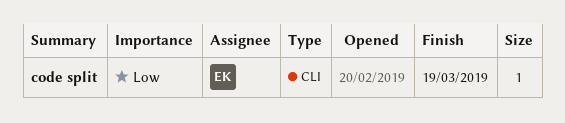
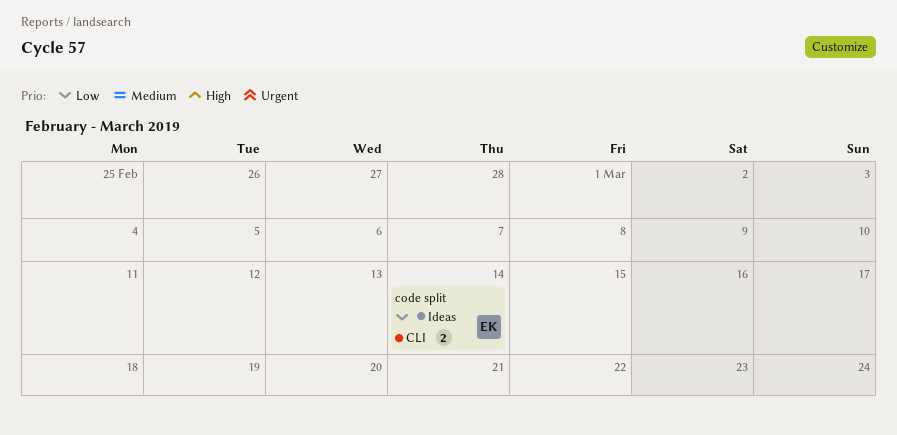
code split, estimate: 1 -> 2
code split, due: Mar 19 -> Mar 14

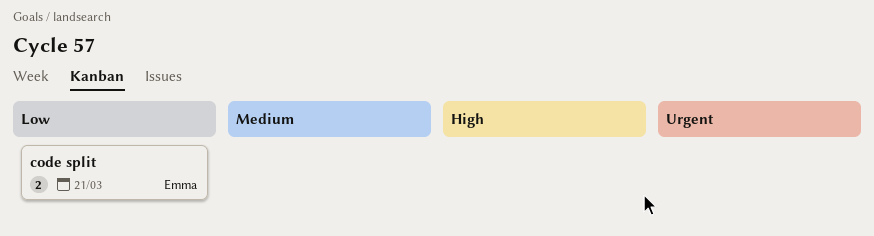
code split, due: Mar 14 -> Mar 21

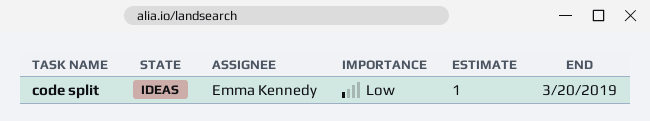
code split, estimate: 2 -> 1
code split, due: Mar 21 -> Mar 20

